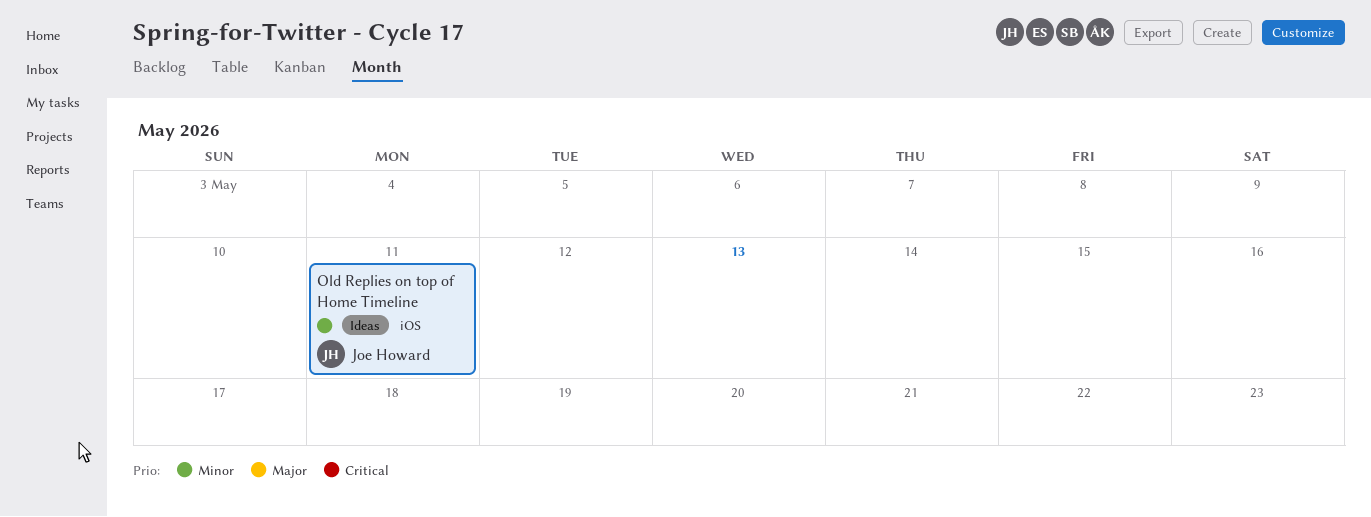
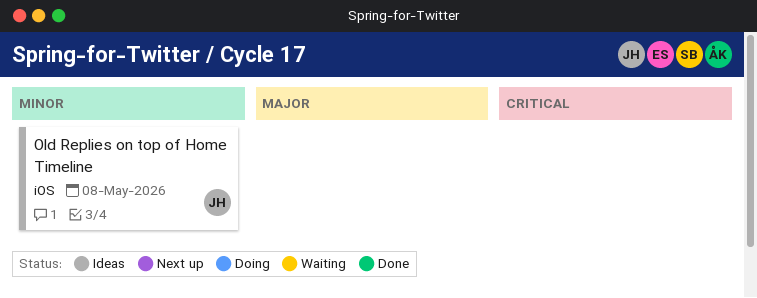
Old Replies on top of Home Timeline, due: May 11 -> May 8

